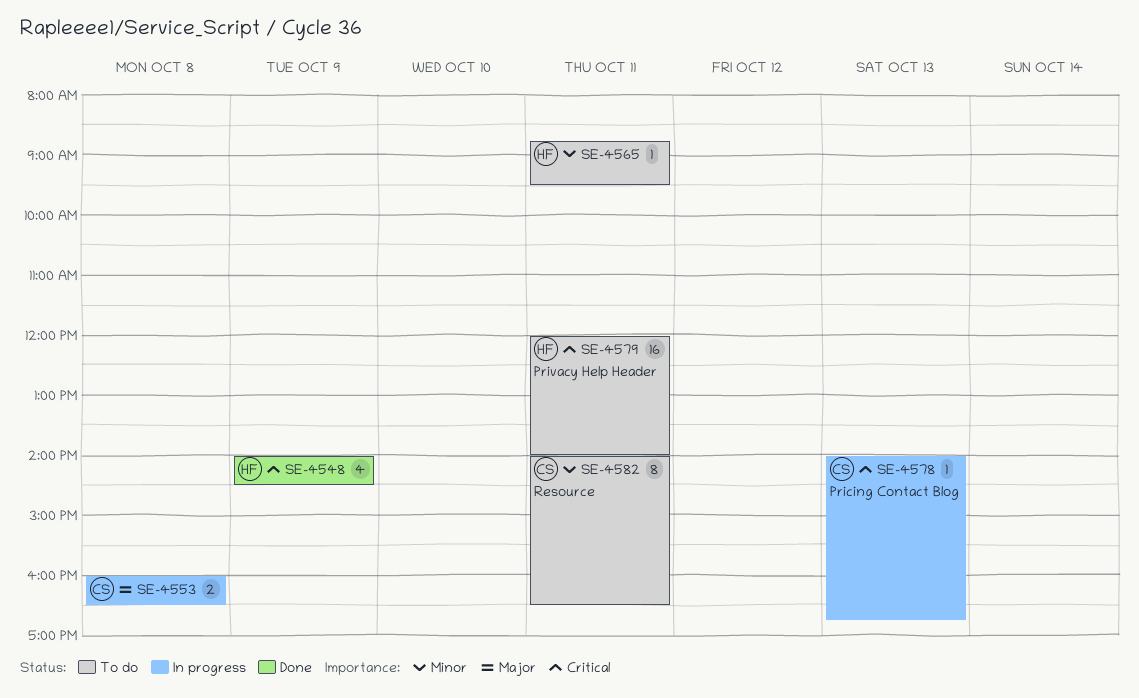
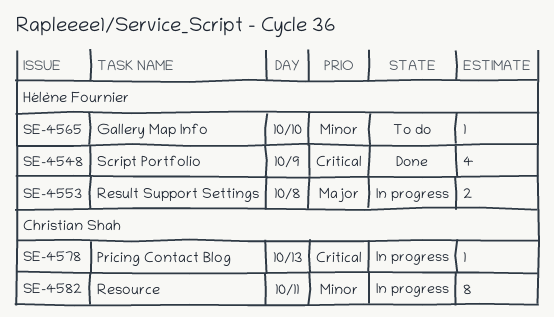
SE-4553, owner: Christian Shah -> Hélène Fournier
SE-4565, day: Oct 11 -> Oct 10
SE-4579: present -> none
SE-4582, status: To do -> In progress

